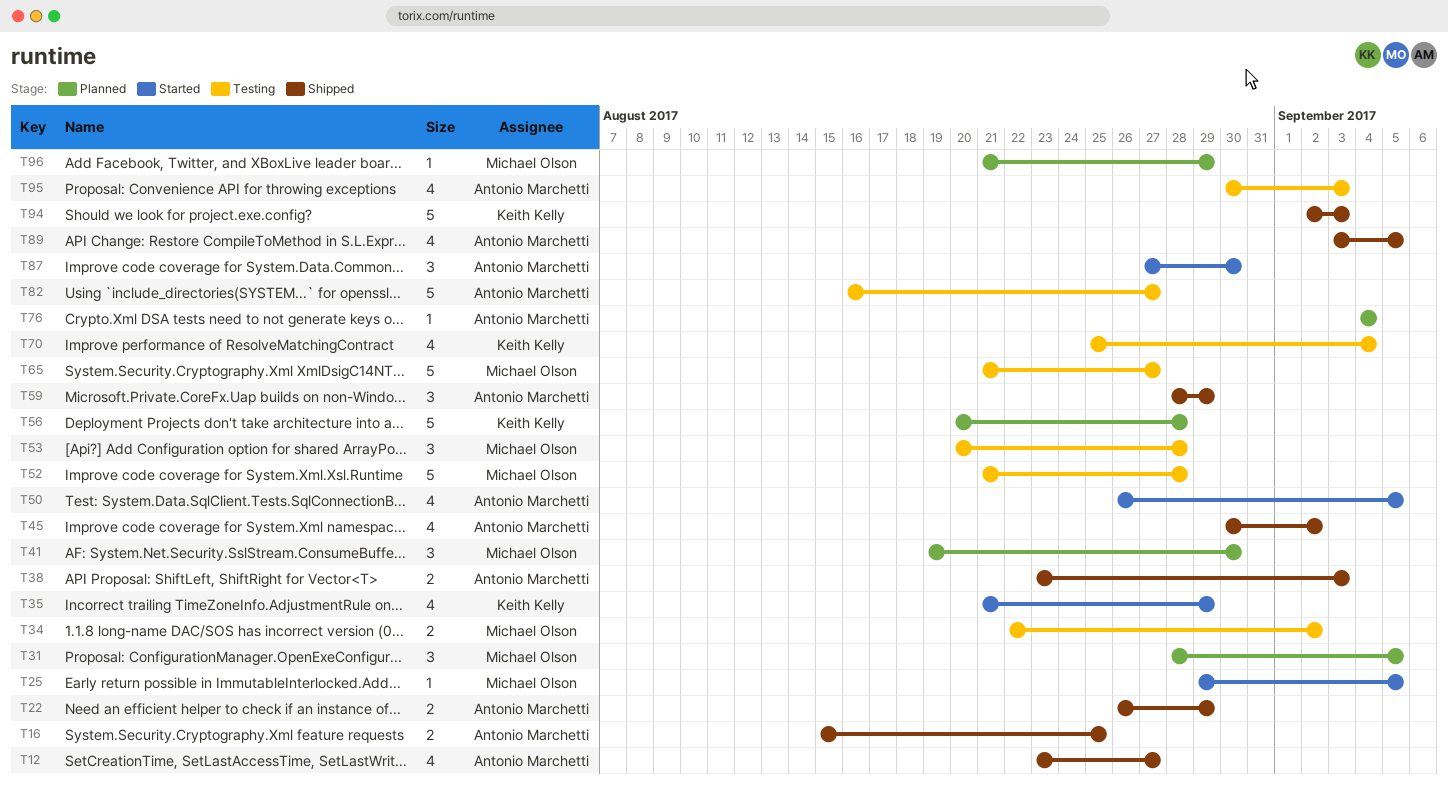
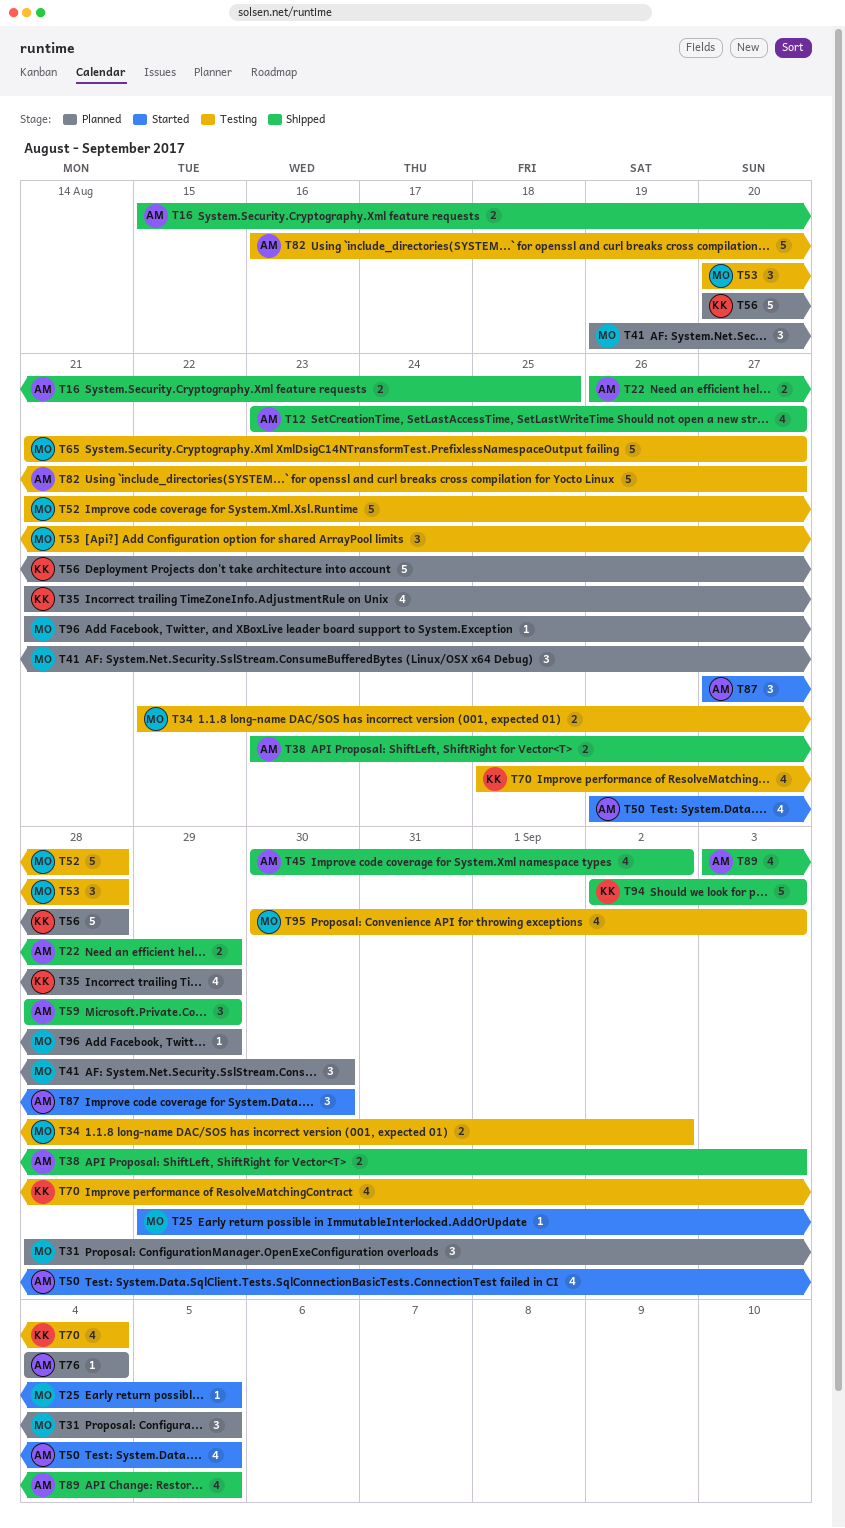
T35, status: Started -> Planned
T95, owner: Antonio Marchetti -> Michael Olson

